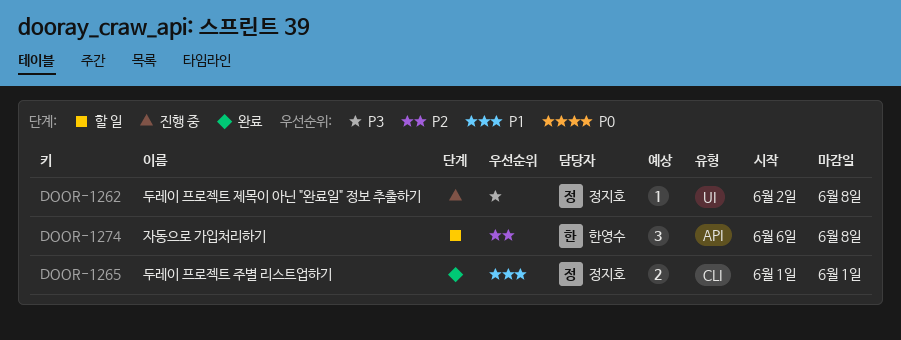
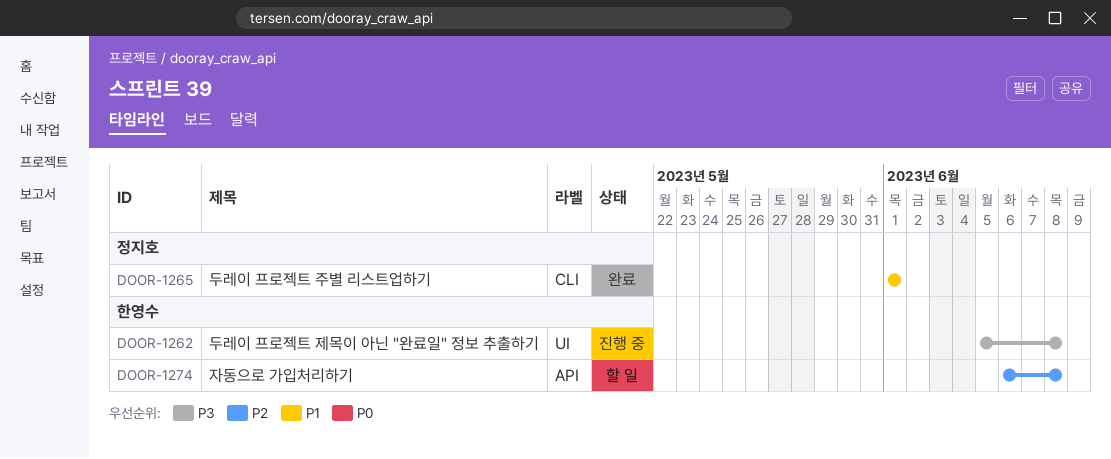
DOOR-1262, owner: 정지호 -> 한영수
DOOR-1262, start: Jun 2 -> Jun 5

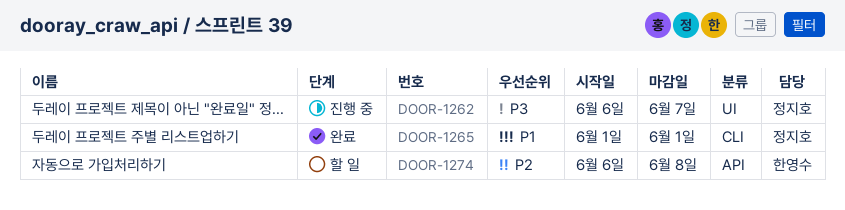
DOOR-1262, owner: 한영수 -> 정지호
DOOR-1262, start: Jun 5 -> Jun 6
DOOR-1262, due: Jun 8 -> Jun 7

